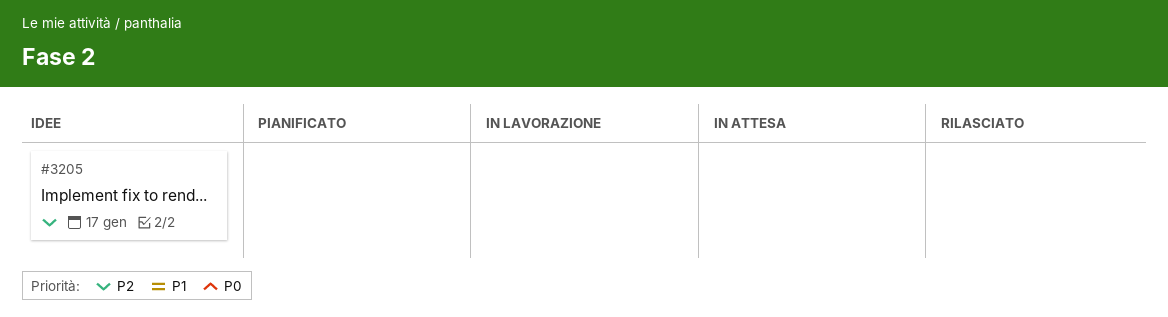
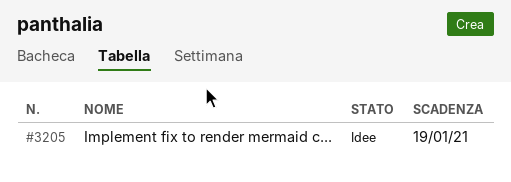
#3205, due: Jan 17 -> Jan 19

